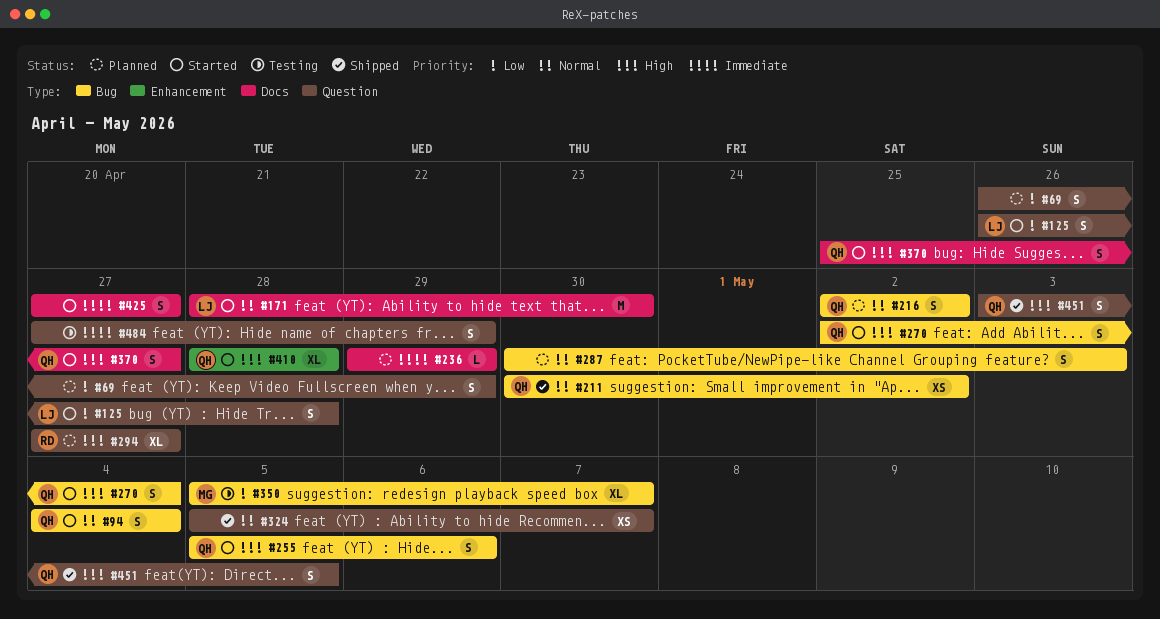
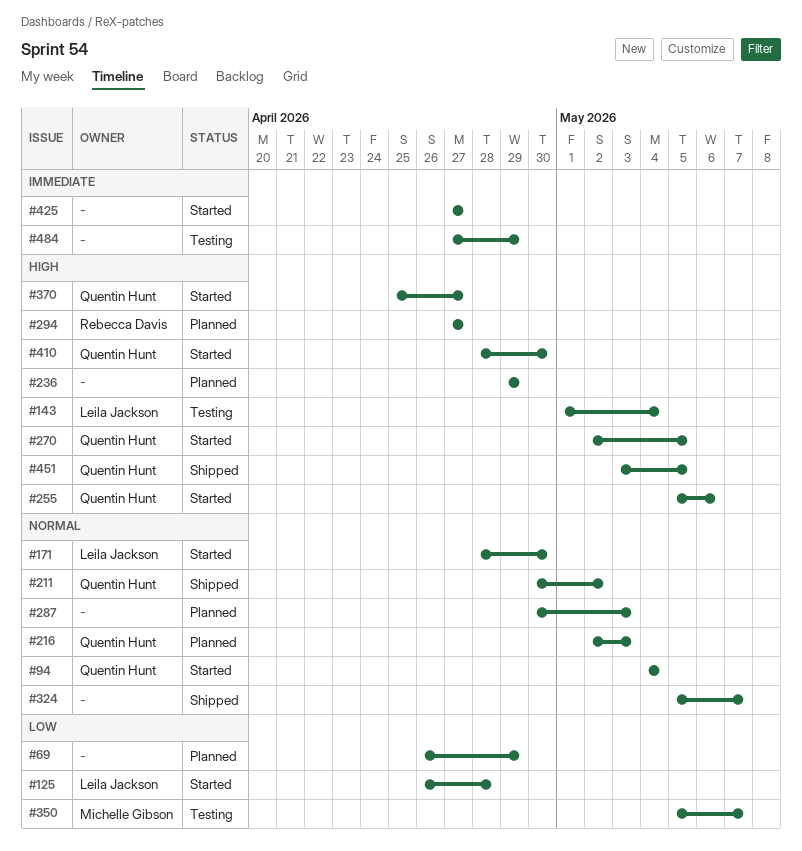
#143: none -> present
#216, due: May 2 -> May 3
#236, priority: Immediate -> High
#270, due: May 4 -> May 5
#410, due: Apr 28 -> Apr 30

